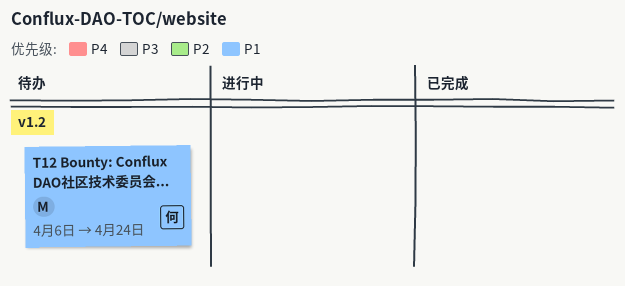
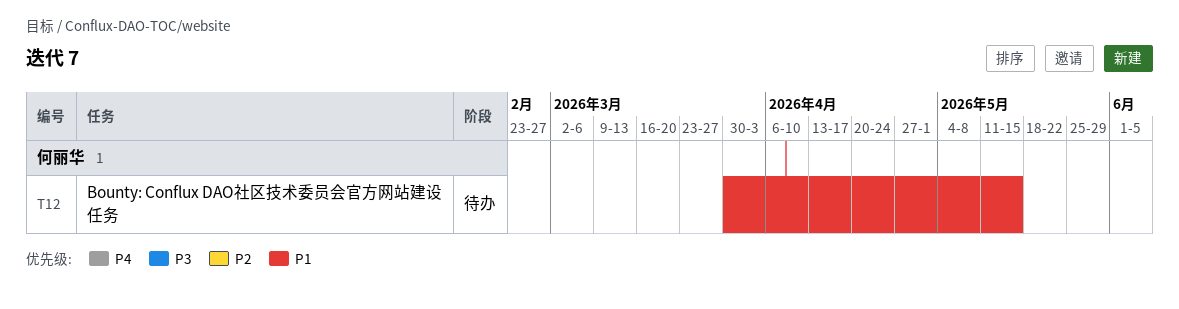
T12, start: Apr 6 -> Mar 30
T12, due: Apr 24 -> May 15

